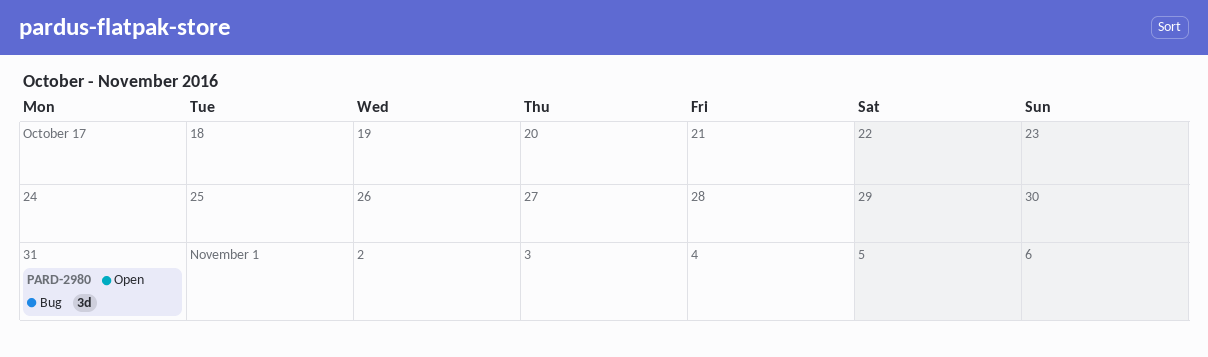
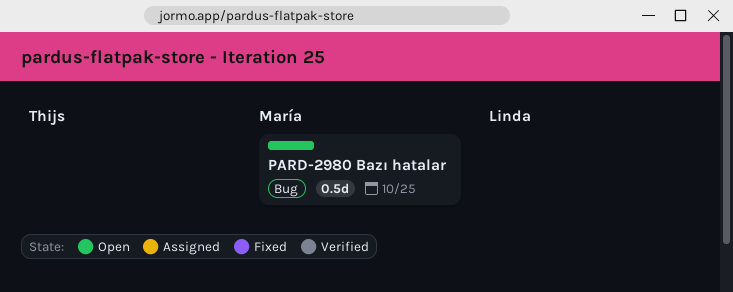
PARD-2980, estimate: 3d -> 0.5d
PARD-2980, due: Oct 31 -> Oct 25

